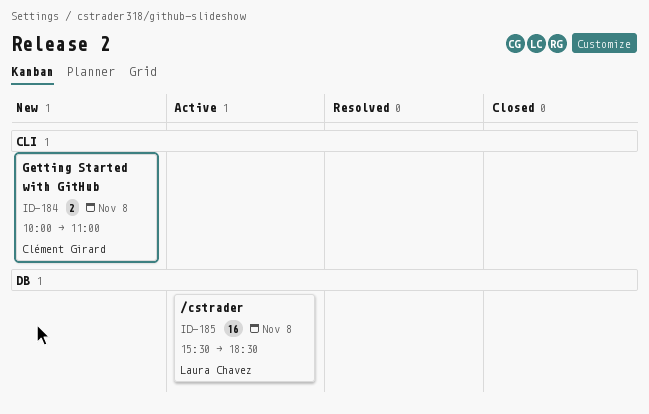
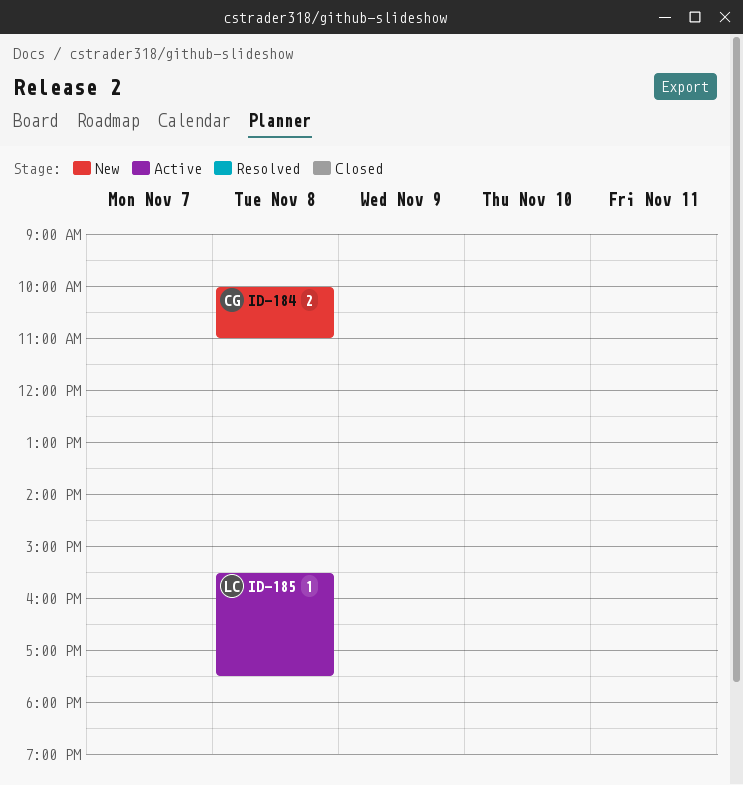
ID-185, estimate: 16 -> 1
ID-185, ends: 18:30 -> 17:30

